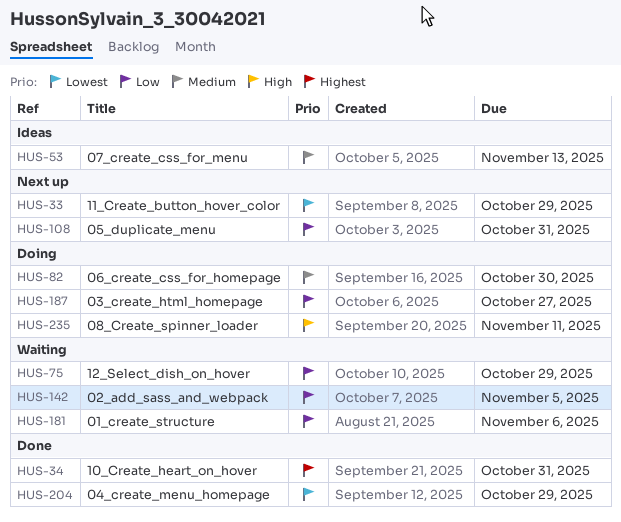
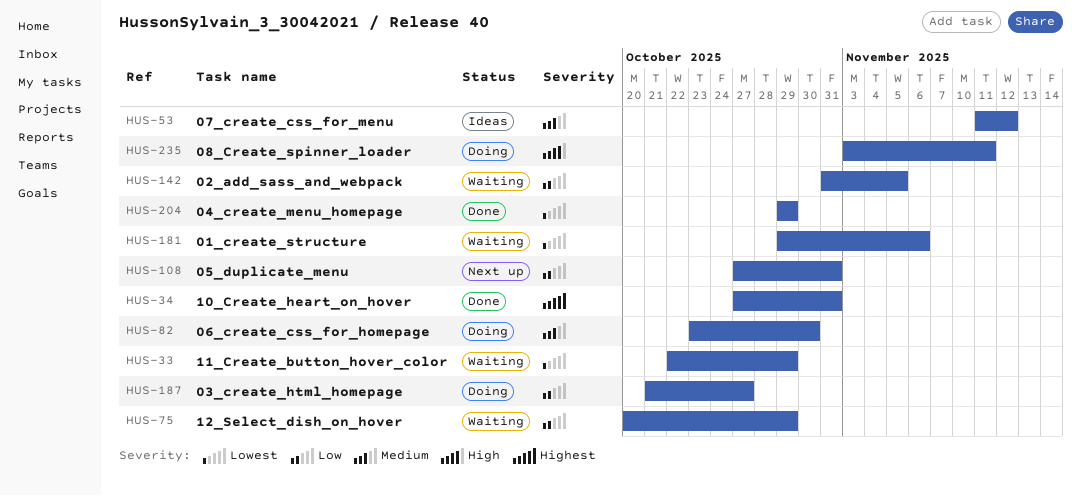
HUS-33, status: Next up -> Waiting
HUS-53, due: Nov 13 -> Nov 12
HUS-181, priority: Low -> Lowest

